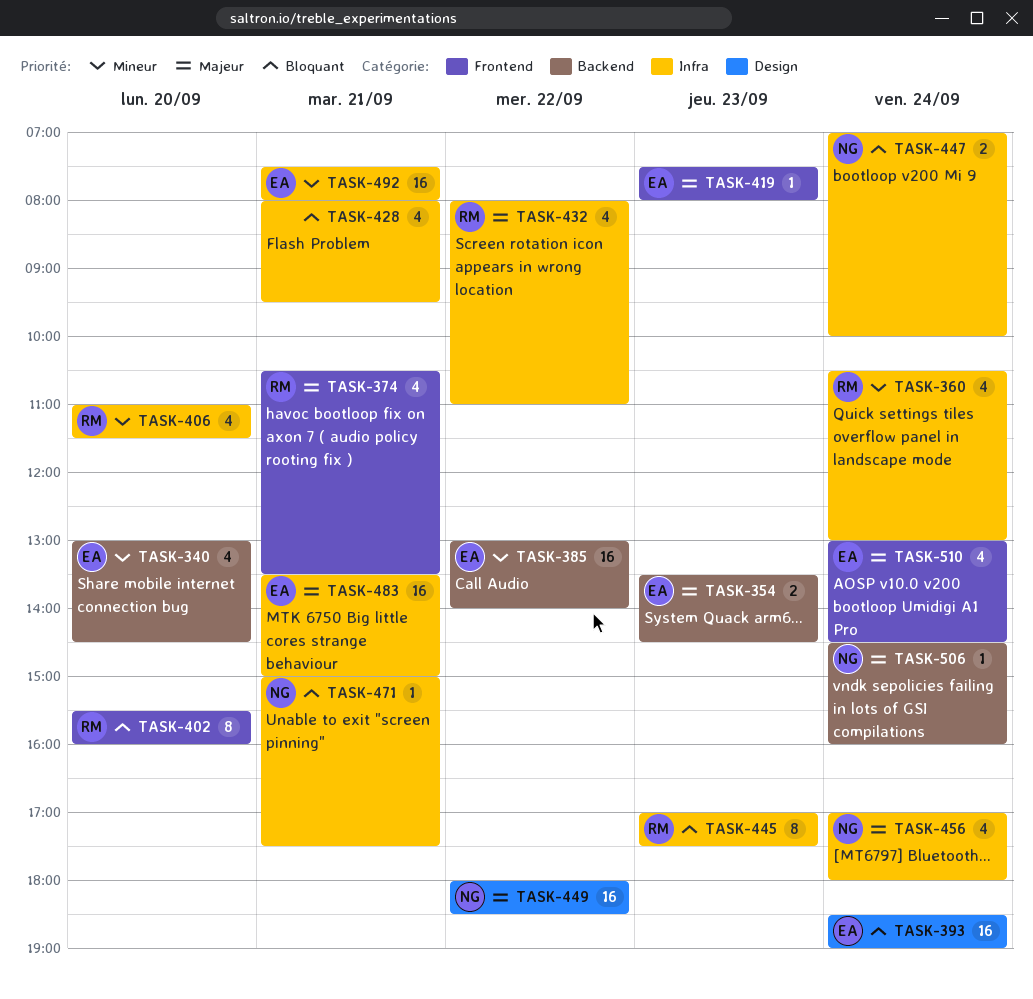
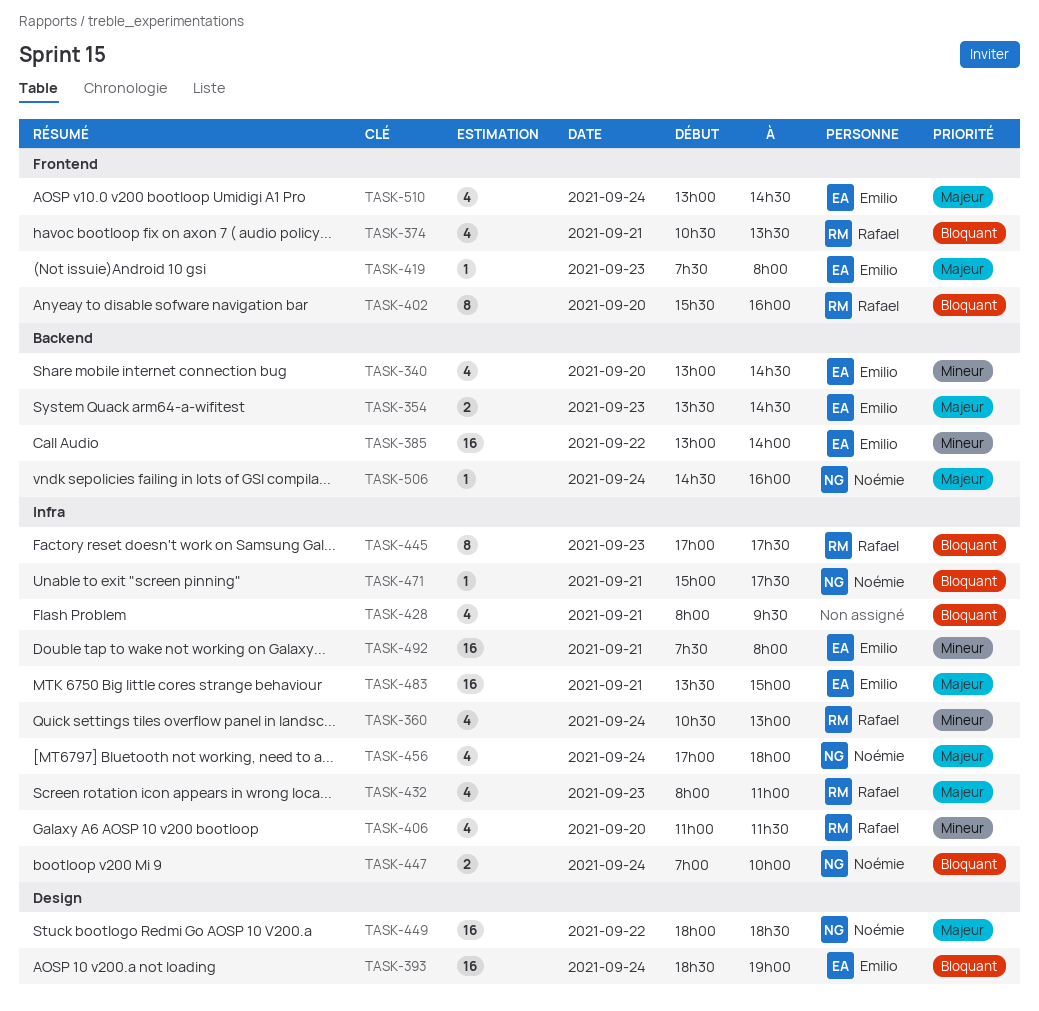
TASK-374, priority: Majeur -> Bloquant
TASK-432, day: Sep 22 -> Sep 23

